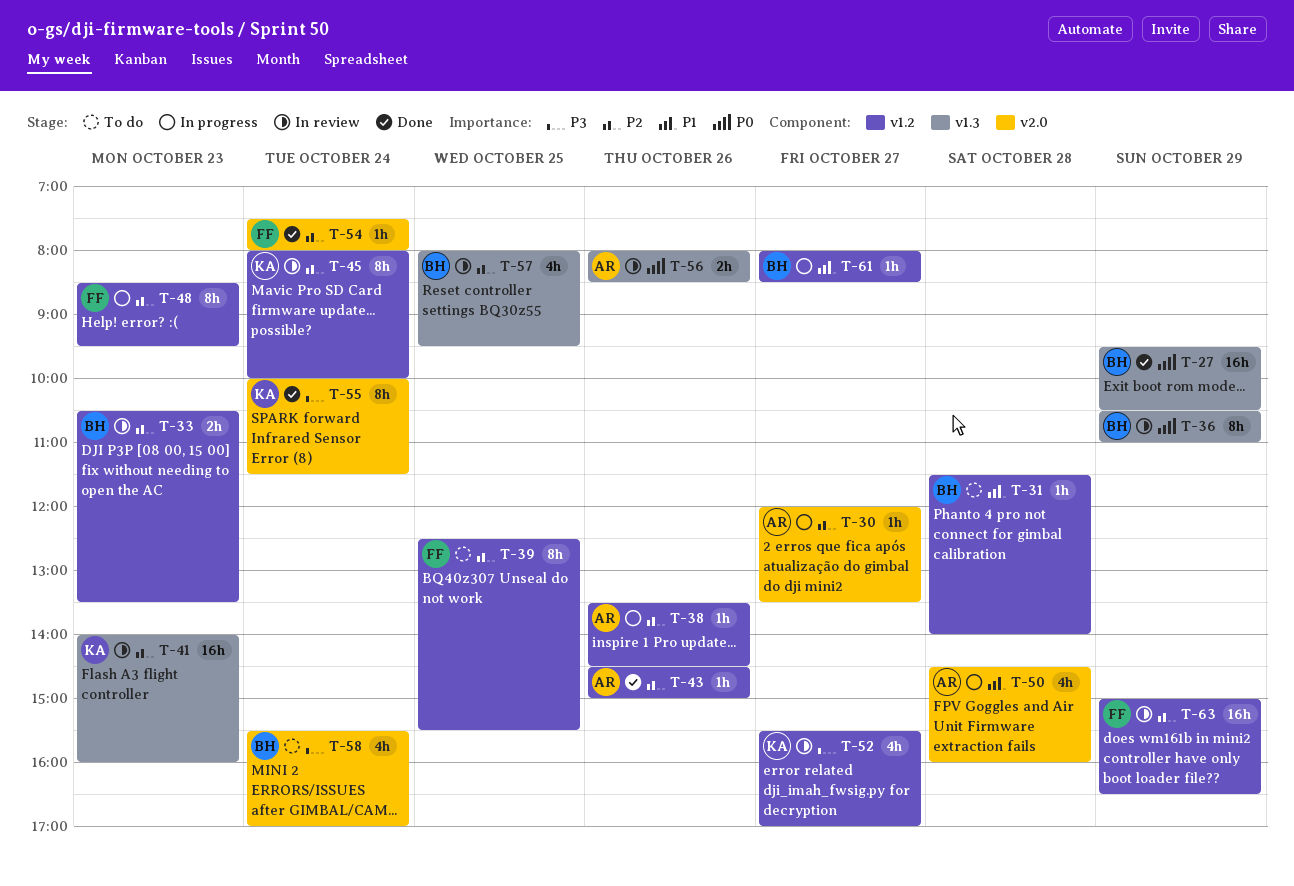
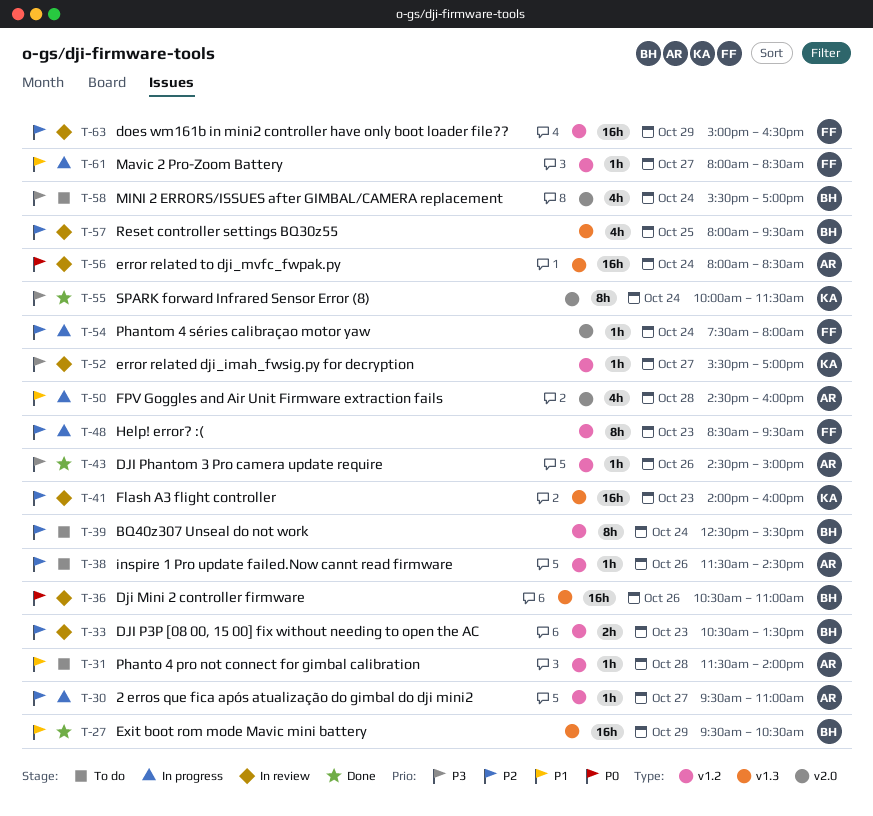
T-27, priority: P0 -> P1
T-30, label: v2.0 -> v1.2
T-30, begins: 12:00 -> 09:30
T-30, ends: 13:30 -> 11:00
T-31, owner: BH -> AR
T-36, estimate: 8h -> 16h
T-36, day: Oct 29 -> Oct 26
T-38, status: In progress -> To do
T-38, begins: 13:30 -> 11:30
T-39, owner: FF -> BH
T-39, day: Oct 25 -> Oct 24
T-43, priority: P2 -> P3
T-45: present -> none
T-52, estimate: 4h -> 1h
T-54, status: Done -> In progress
T-56, estimate: 2h -> 16h
T-56, day: Oct 26 -> Oct 24
T-61, owner: BH -> FF

